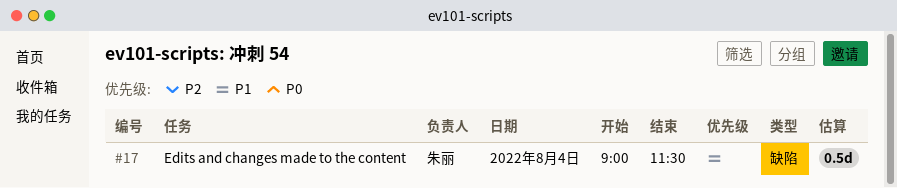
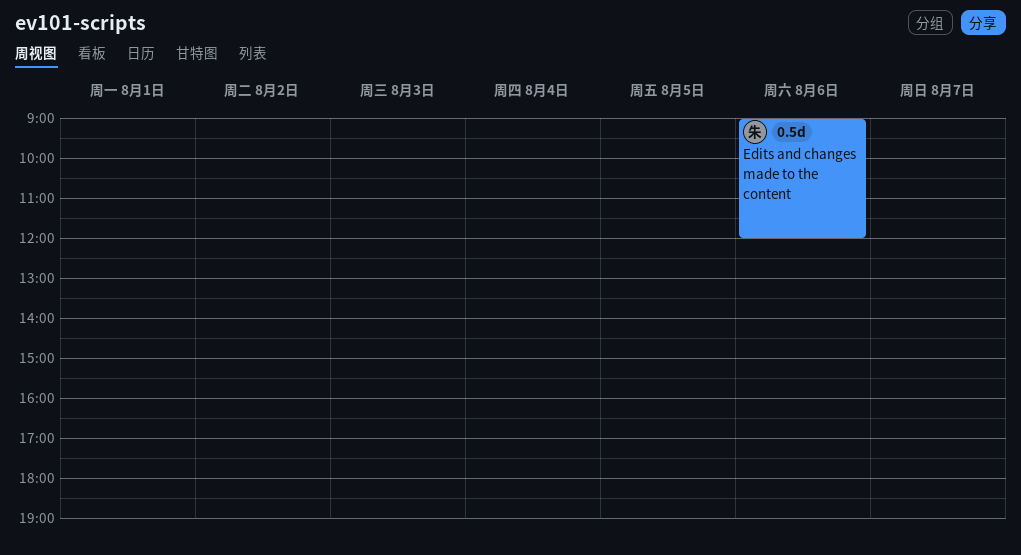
Edits and changes made to the content, day: Aug 4 -> Aug 6
Edits and changes made to the content, ends: 11:30 -> 12:00

